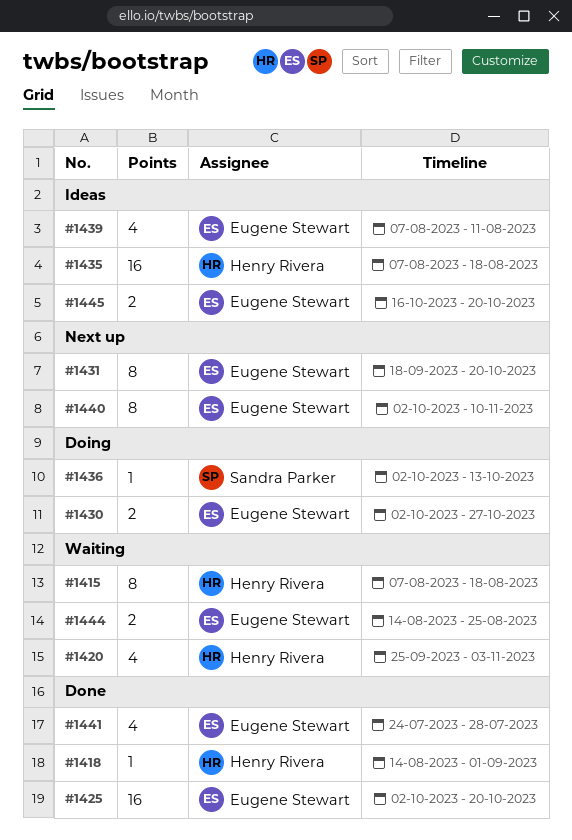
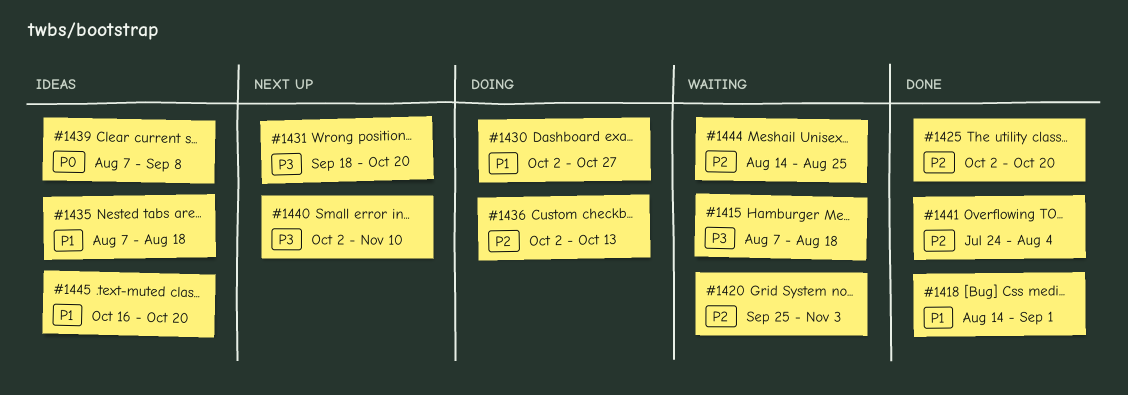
#1439, due: Aug 11 -> Sep 8
#1441, due: Jul 28 -> Aug 4

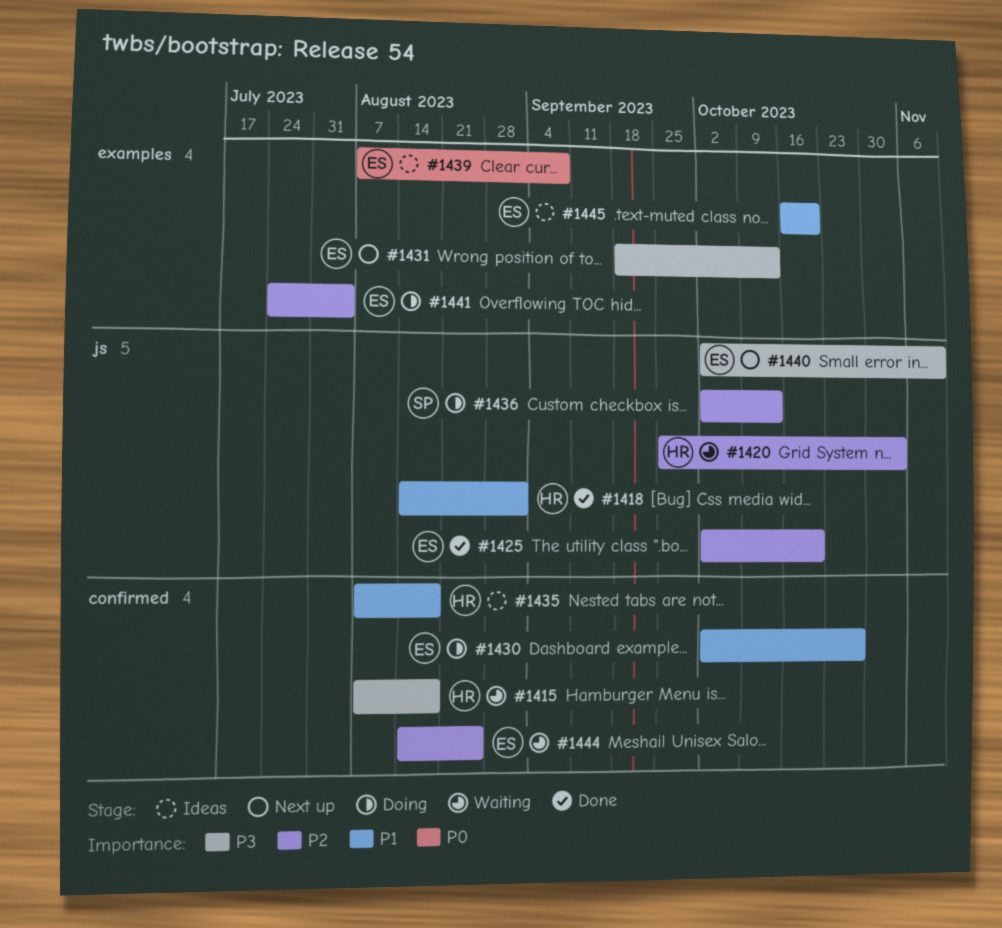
#1431, due: Oct 20 -> Oct 13
#1441, status: Done -> Doing

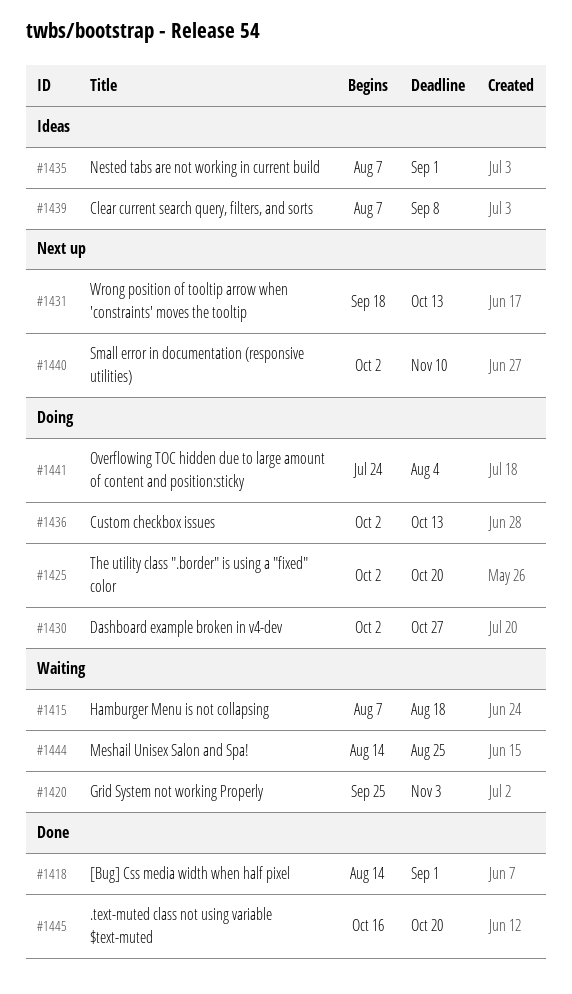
#1425, status: Done -> Doing
#1435, due: Aug 18 -> Sep 1
#1445, status: Ideas -> Done

